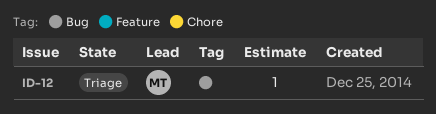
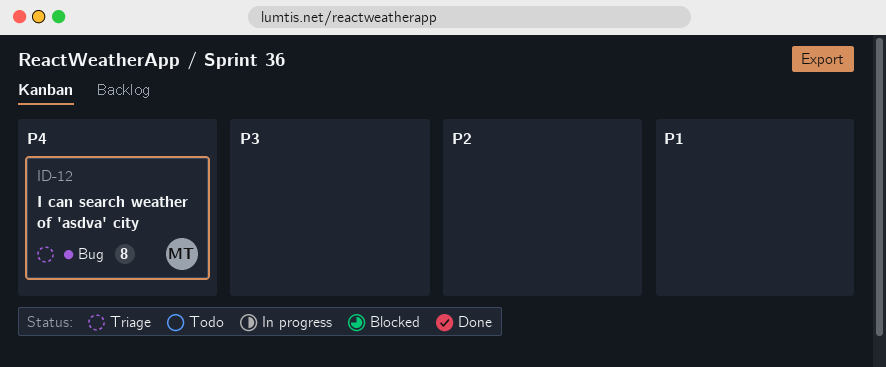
ID-12, estimate: 1 -> 8

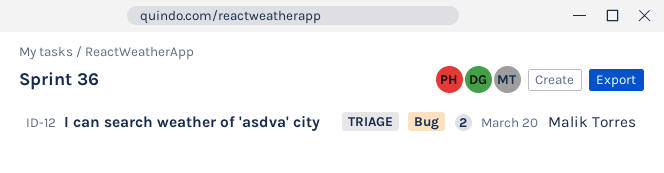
ID-12, estimate: 8 -> 2

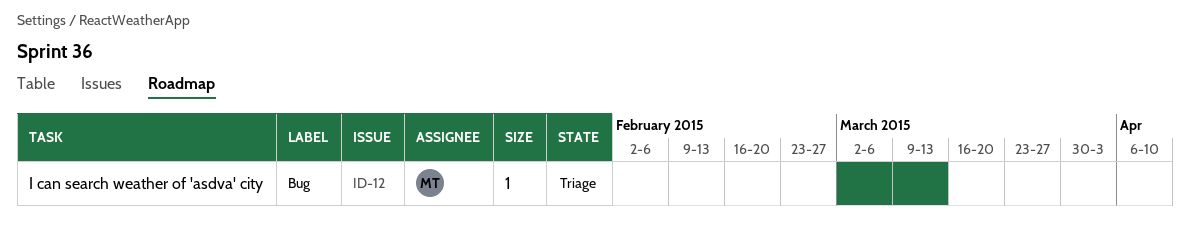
ID-12, estimate: 2 -> 1
ID-12, due: Mar 20 -> Mar 13

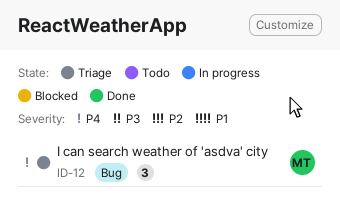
ID-12, estimate: 1 -> 3

